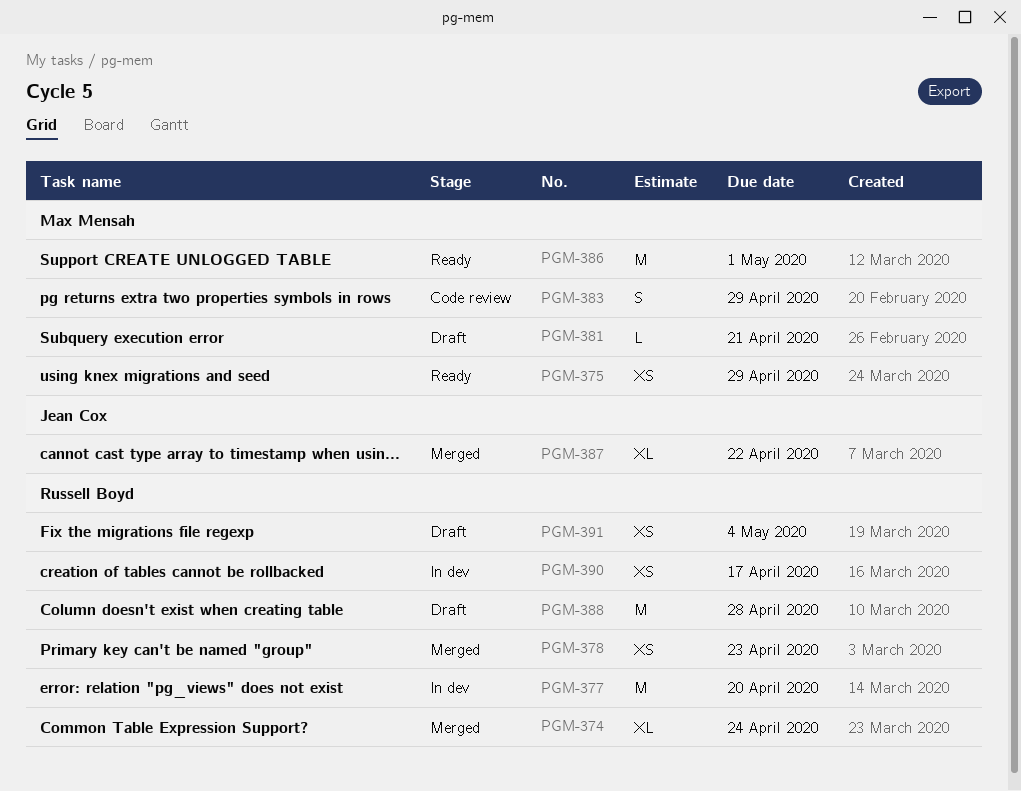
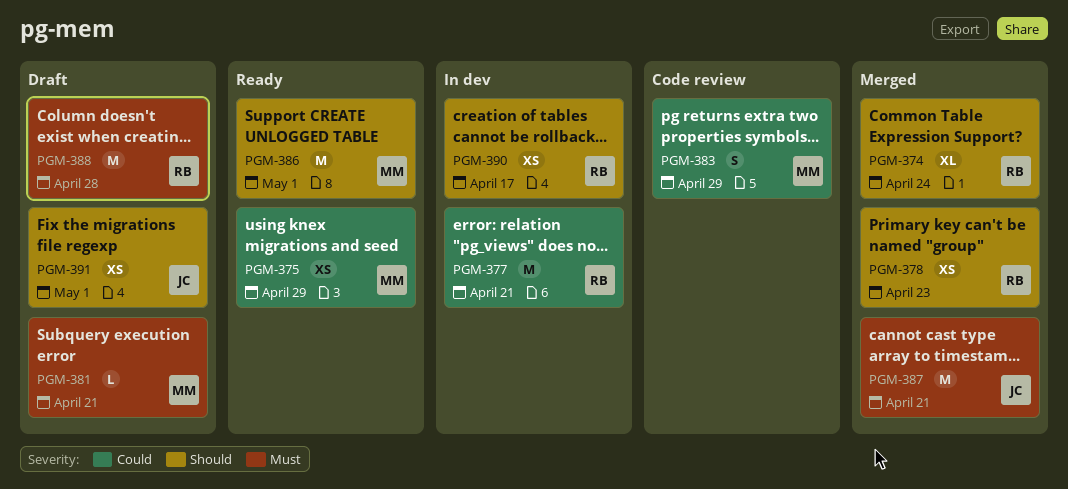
PGM-377, due: Apr 20 -> Apr 21
PGM-387, estimate: XL -> M
PGM-387, due: Apr 22 -> Apr 21
PGM-391, owner: Russell Boyd -> Jean Cox
PGM-391, due: May 4 -> May 1

